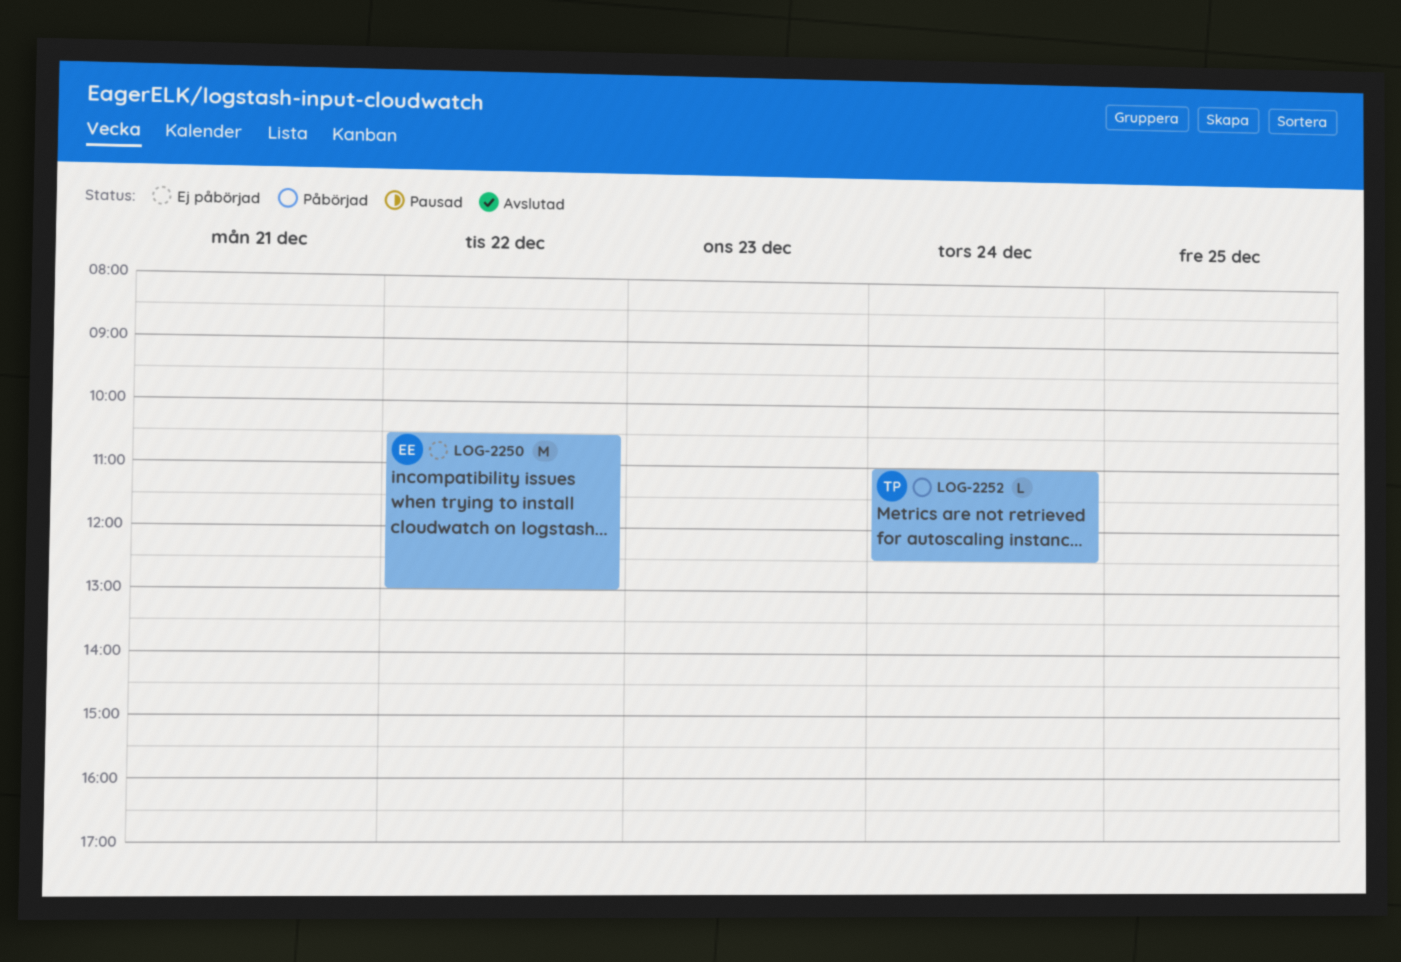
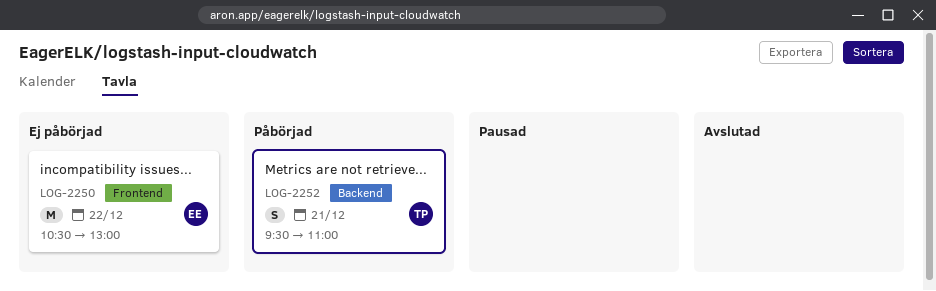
LOG-2252, estimate: L -> S
LOG-2252, day: Dec 24 -> Dec 21
LOG-2252, begins: 11:00 -> 09:30
LOG-2252, ends: 12:30 -> 11:00

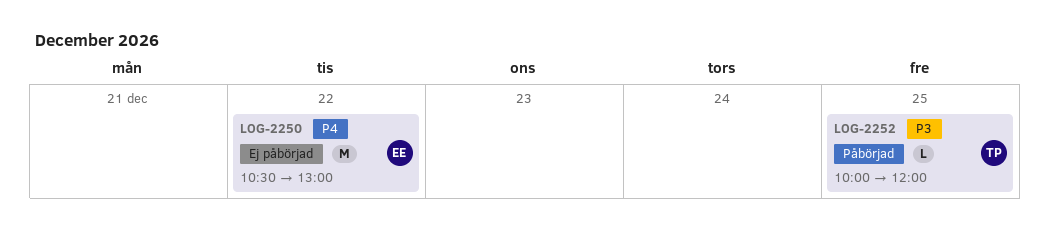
LOG-2252, estimate: S -> L
LOG-2252, day: Dec 21 -> Dec 25
LOG-2252, begins: 09:30 -> 10:00
LOG-2252, ends: 11:00 -> 12:00

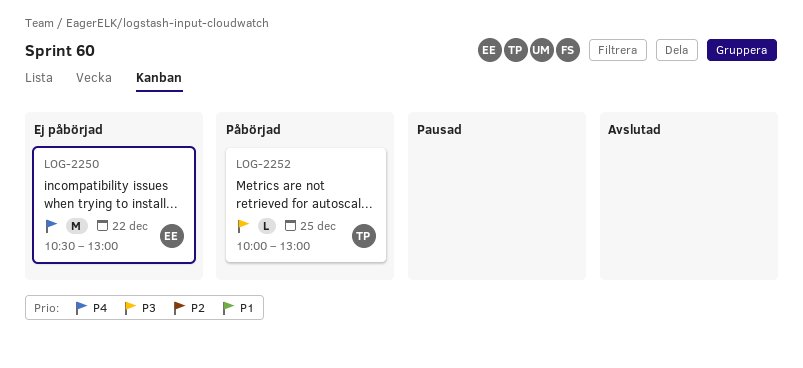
LOG-2252, ends: 12:00 -> 13:00

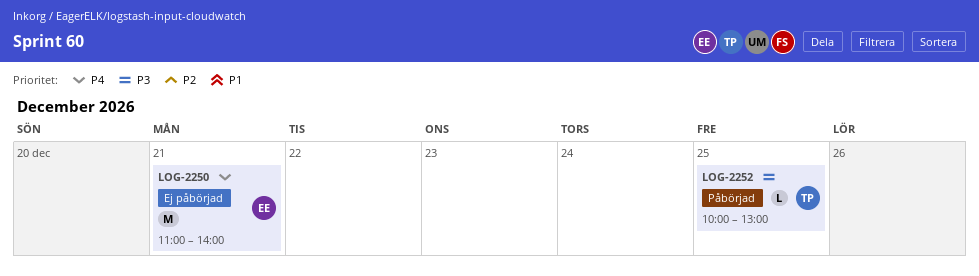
LOG-2250, day: Dec 22 -> Dec 21
LOG-2250, begins: 10:30 -> 11:00
LOG-2250, ends: 13:00 -> 14:00

